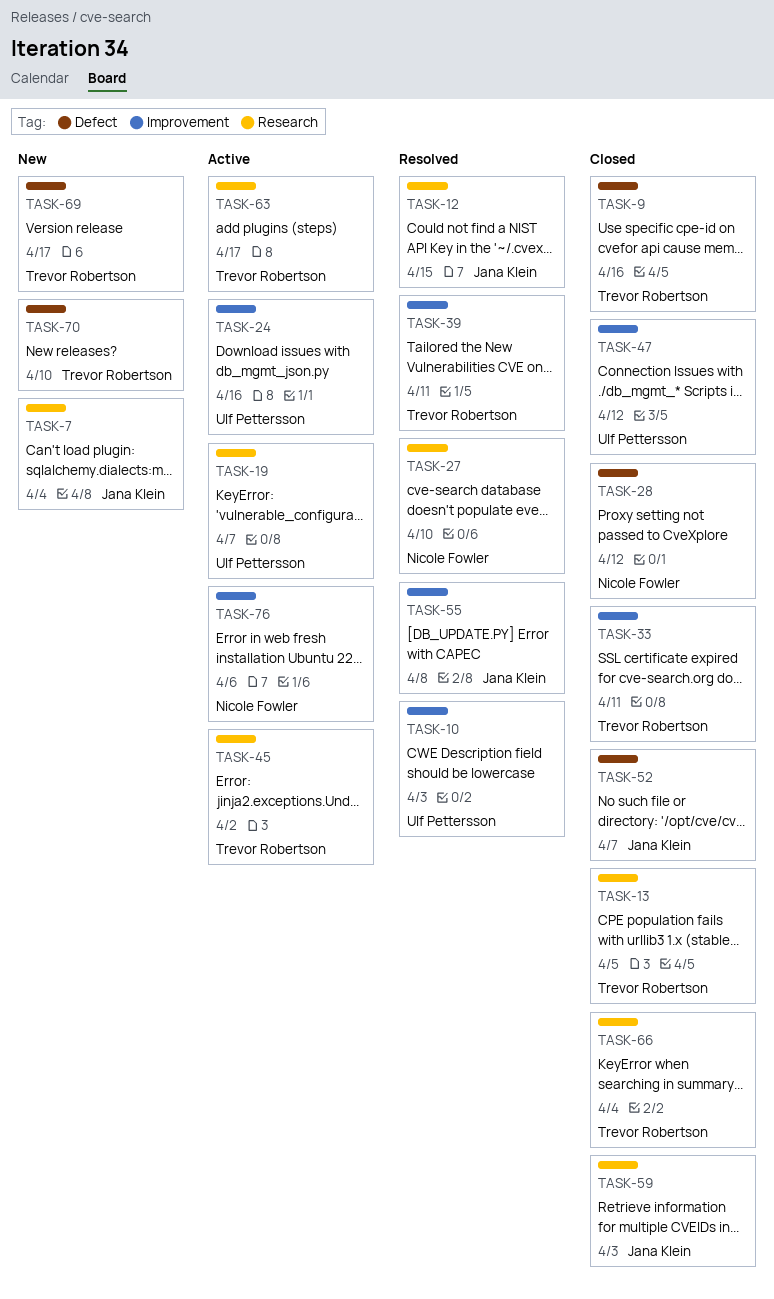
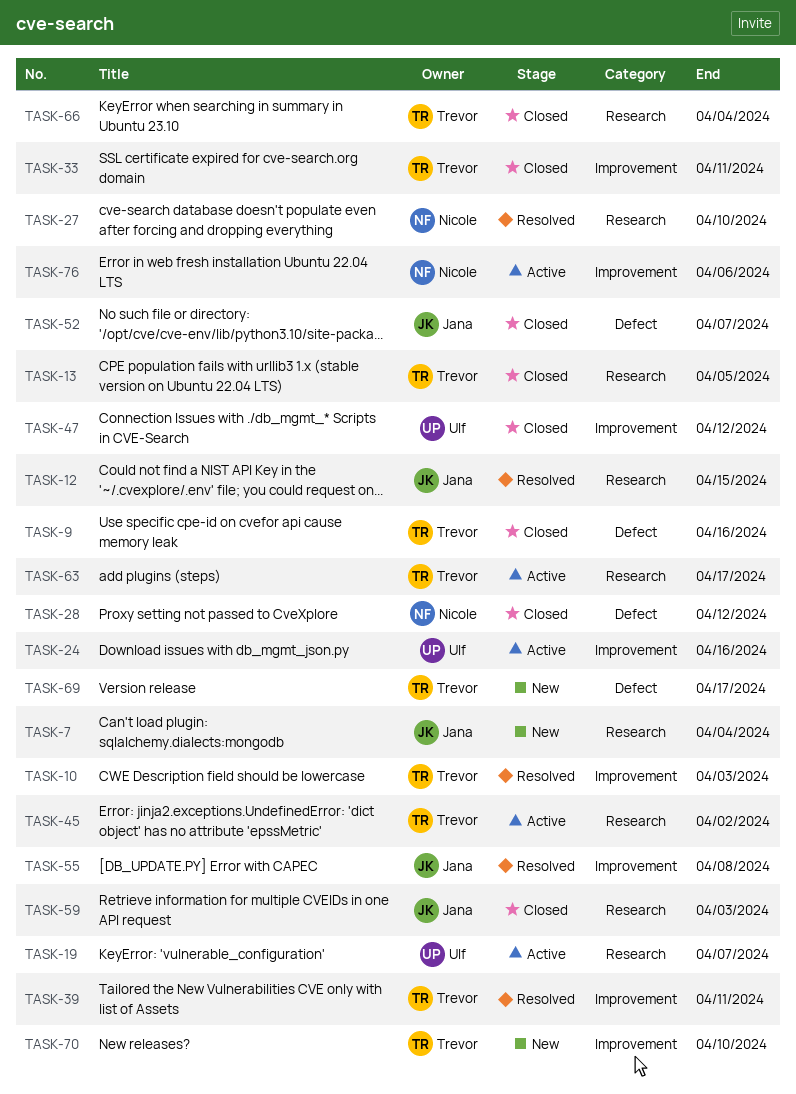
TASK-10, owner: Ulf Pettersson -> Trevor Robertson
TASK-70, label: Defect -> Improvement

